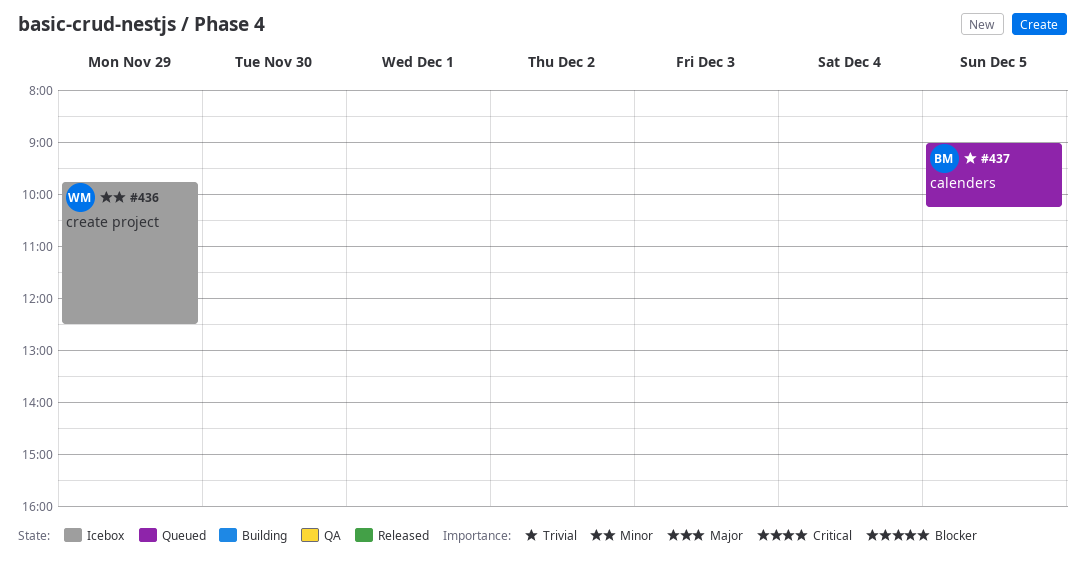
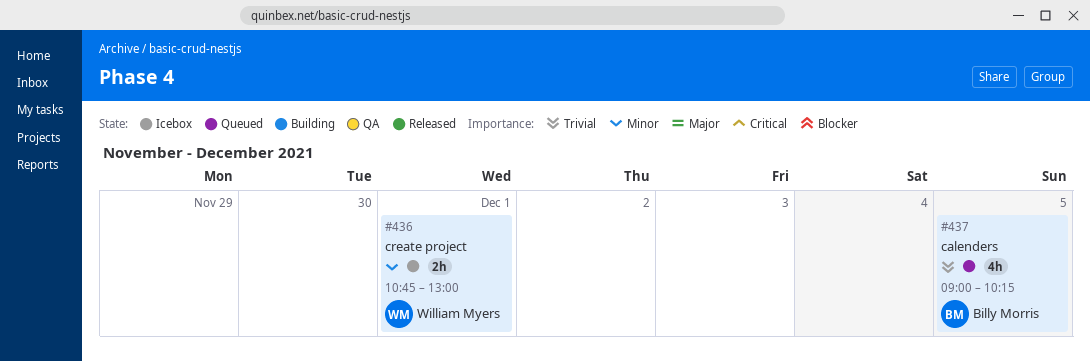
#436, day: Nov 29 -> Dec 1
#436, begins: 09:45 -> 10:45
#436, ends: 12:30 -> 13:00

